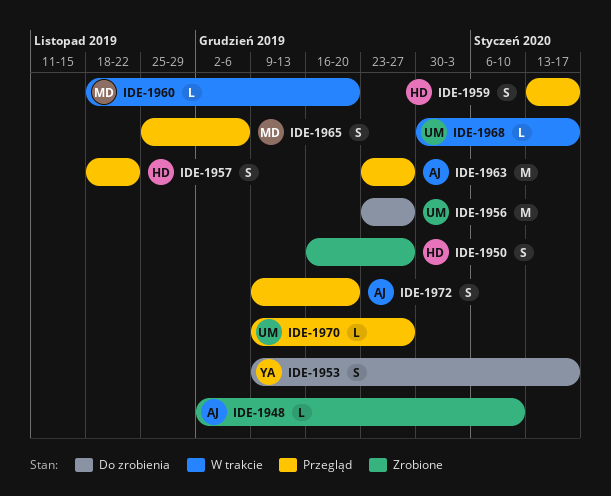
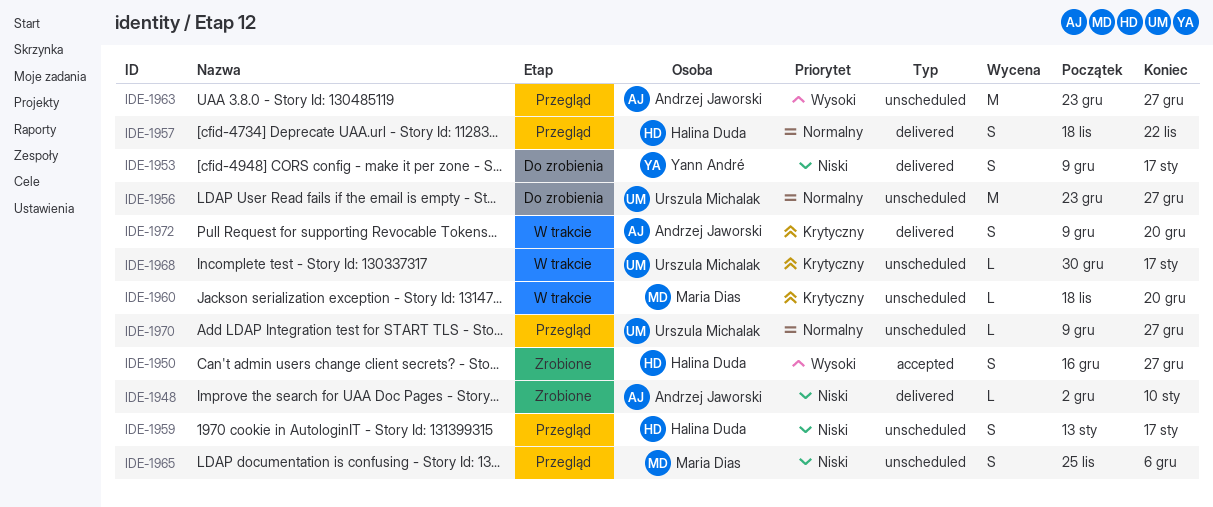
IDE-1972, status: Przegląd -> W trakcie

